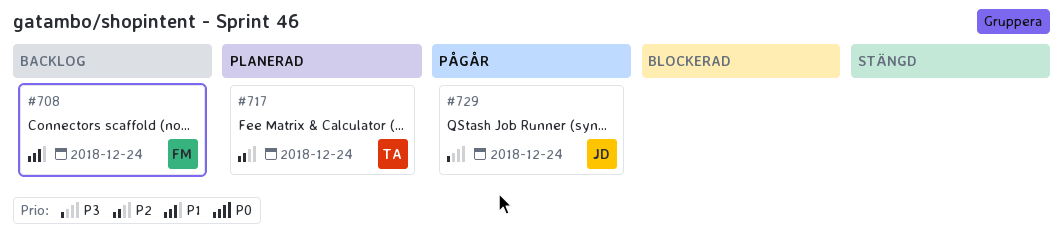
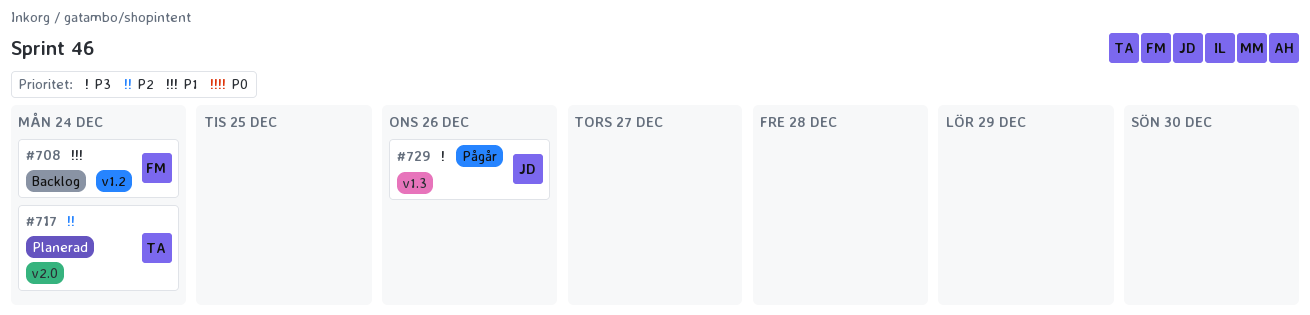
#729, due: Dec 24 -> Dec 26

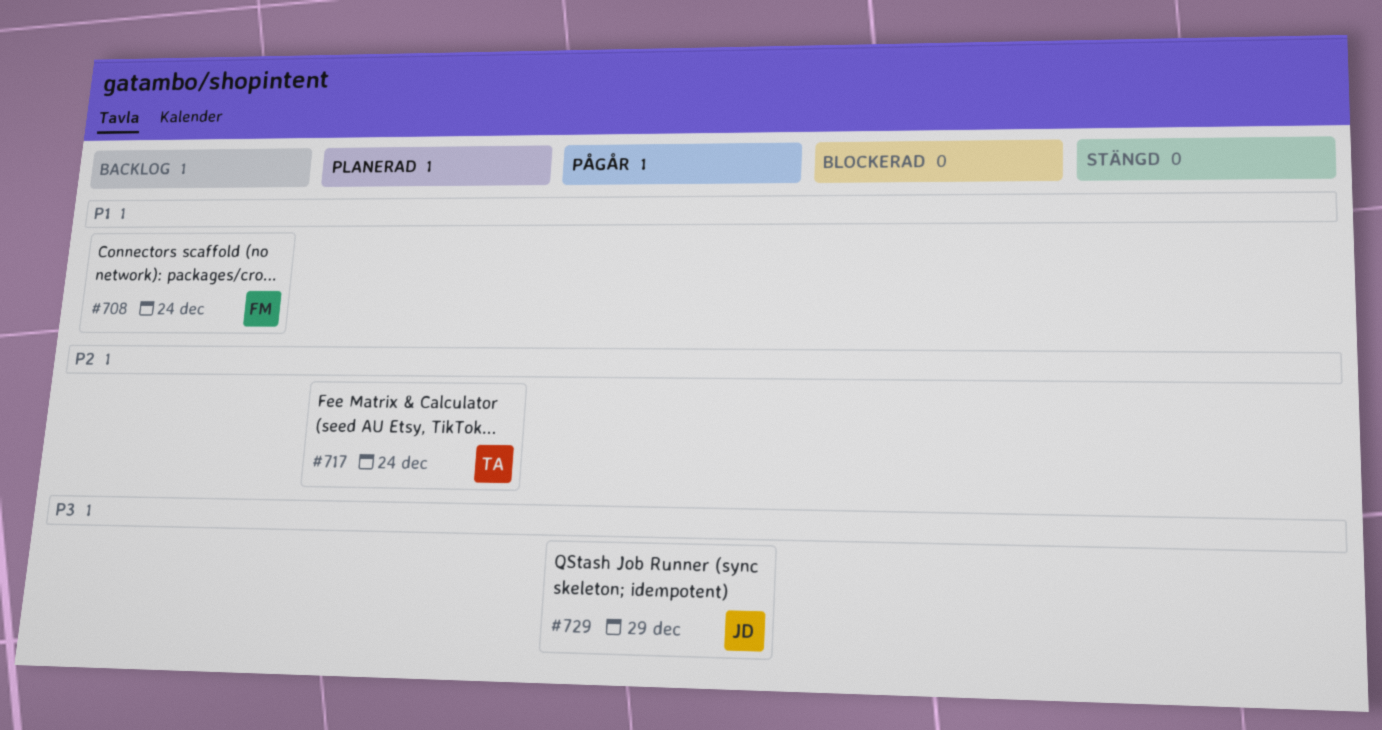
#729, due: Dec 26 -> Dec 29

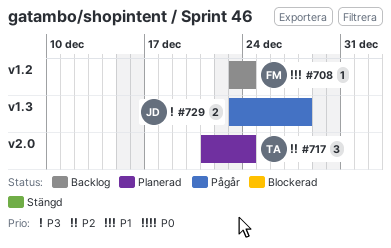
#729, due: Dec 29 -> Dec 28

